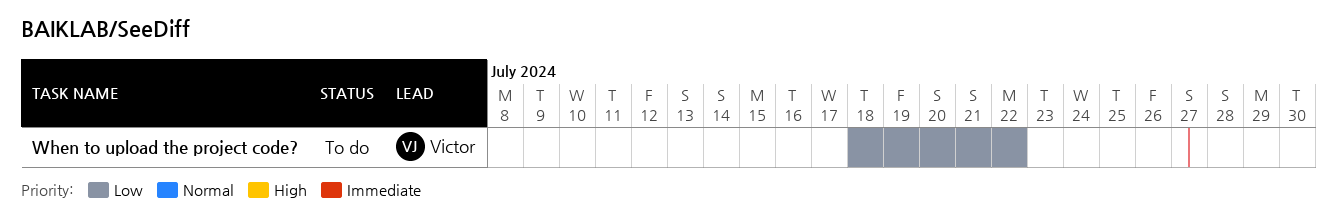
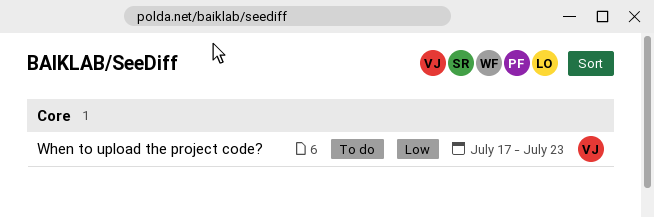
When to upload the project code?, start: Jul 18 -> Jul 17
When to upload the project code?, due: Jul 22 -> Jul 23

